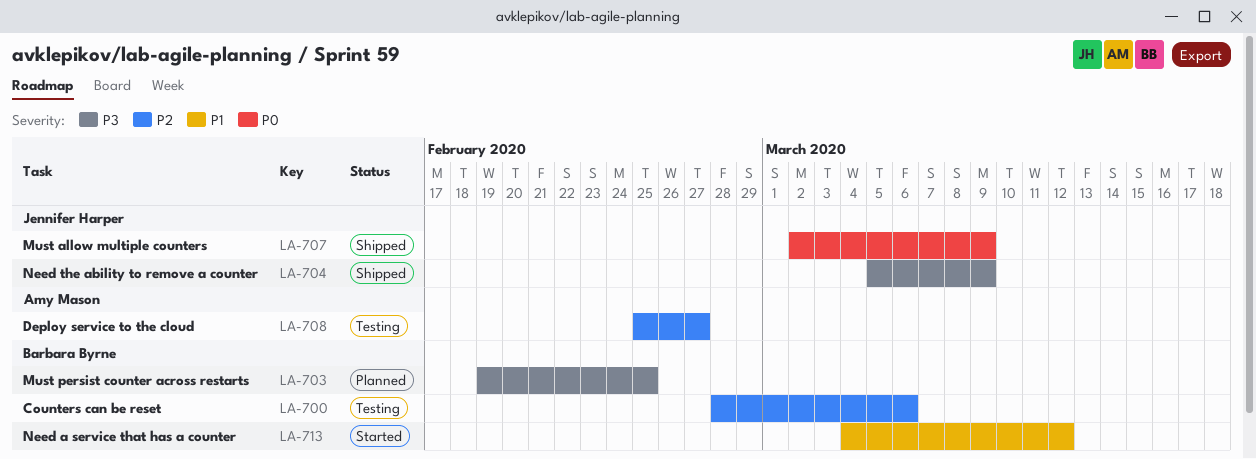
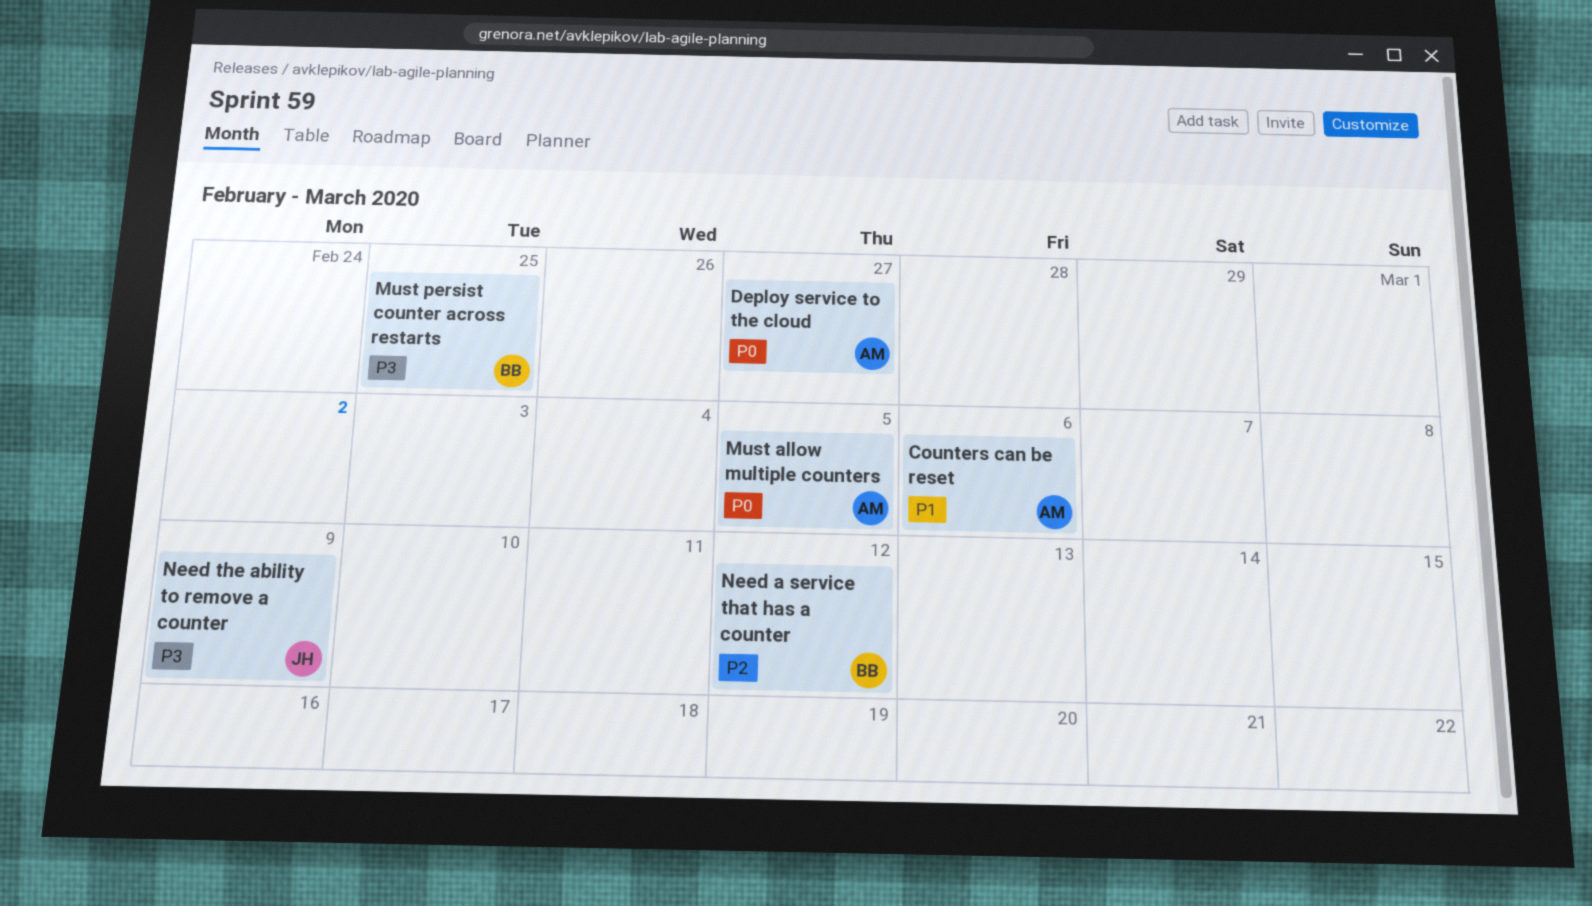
Counters can be reset, owner: Barbara Byrne -> Amy Mason
Counters can be reset, priority: P2 -> P1
Deploy service to the cloud, priority: P2 -> P0
Must allow multiple counters, owner: Jennifer Harper -> Amy Mason
Must allow multiple counters, due: Mar 9 -> Mar 5
Need a service that has a counter, priority: P1 -> P2

